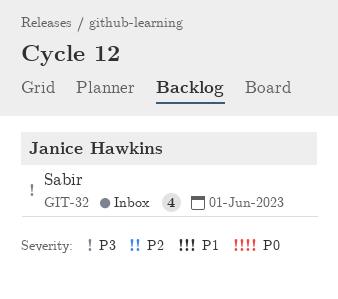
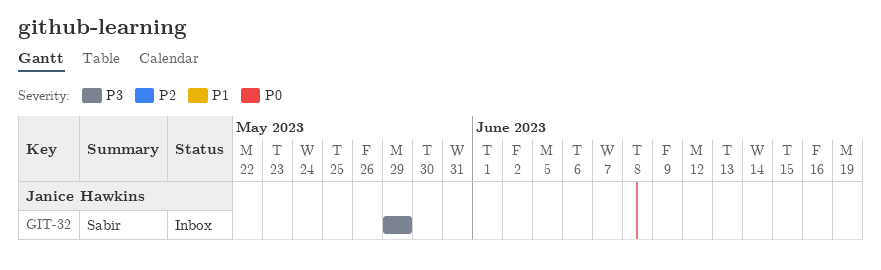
GIT-32, due: Jun 1 -> May 29

